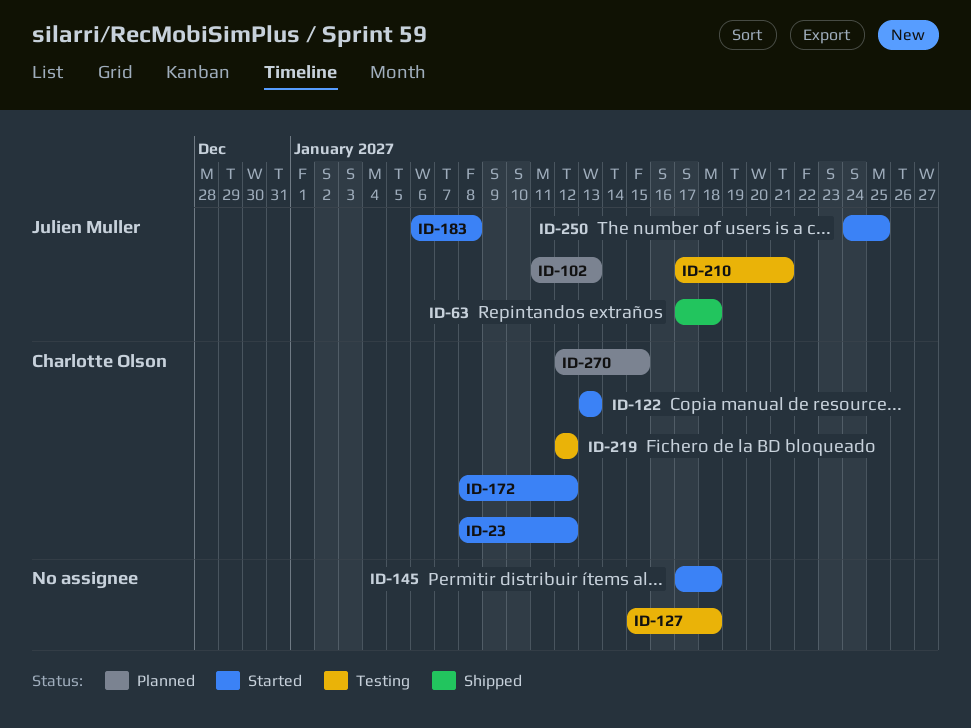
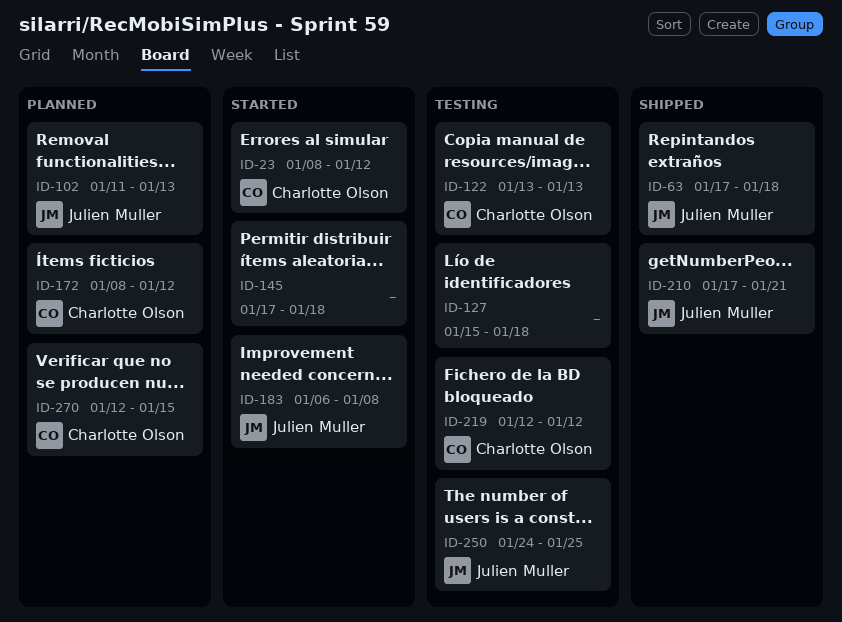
ID-122, status: Started -> Testing
ID-172, status: Started -> Planned
ID-210, status: Testing -> Shipped
ID-250, status: Started -> Testing

